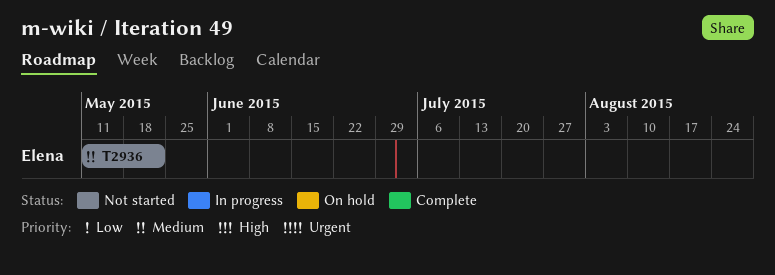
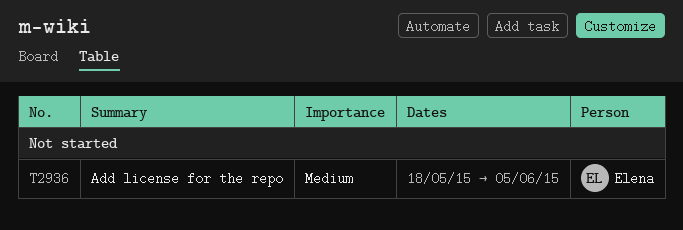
T2936, start: May 11 -> May 18
T2936, due: May 22 -> Jun 5

